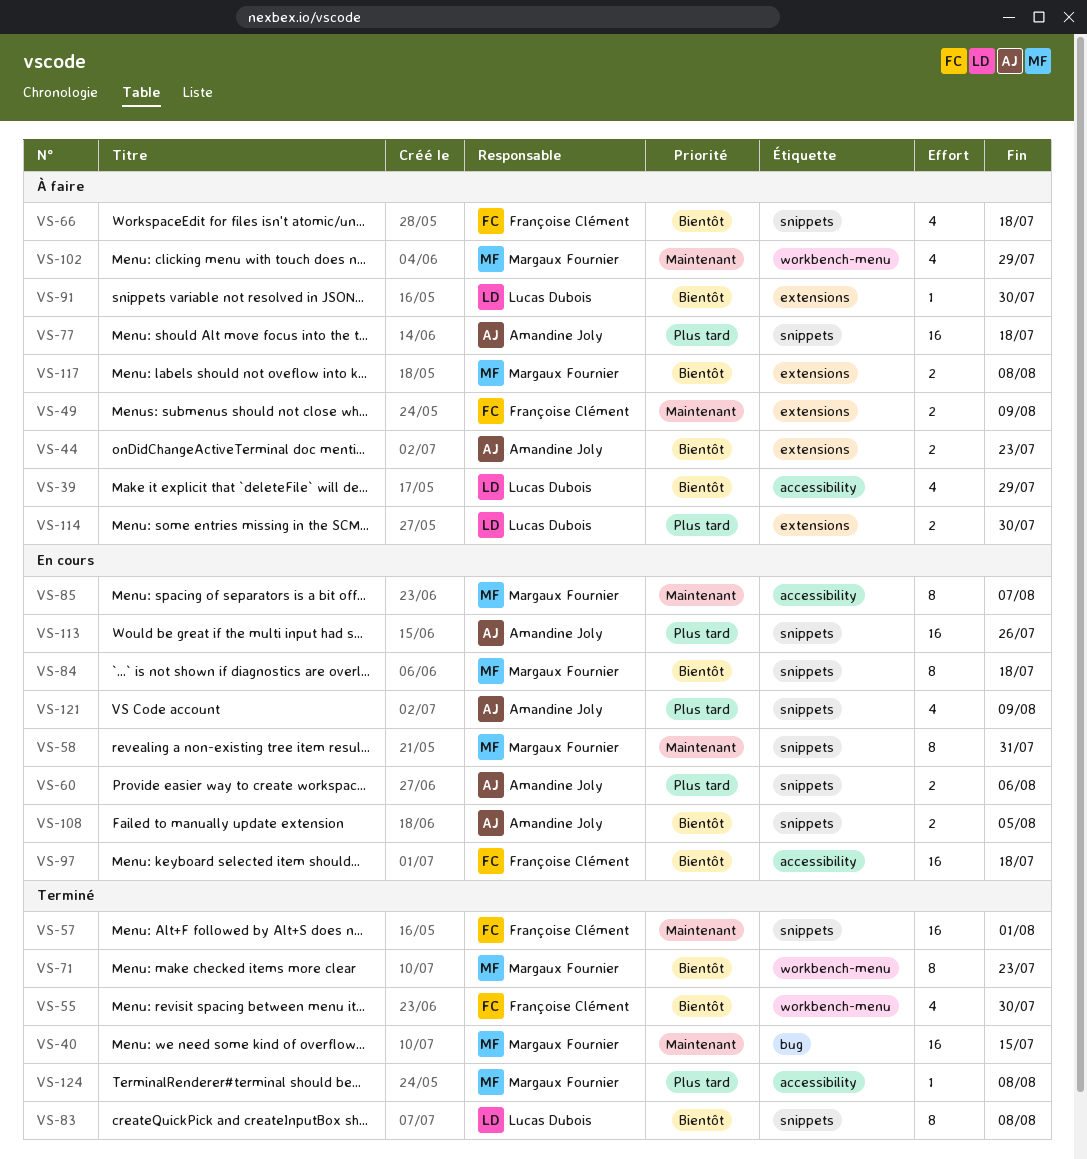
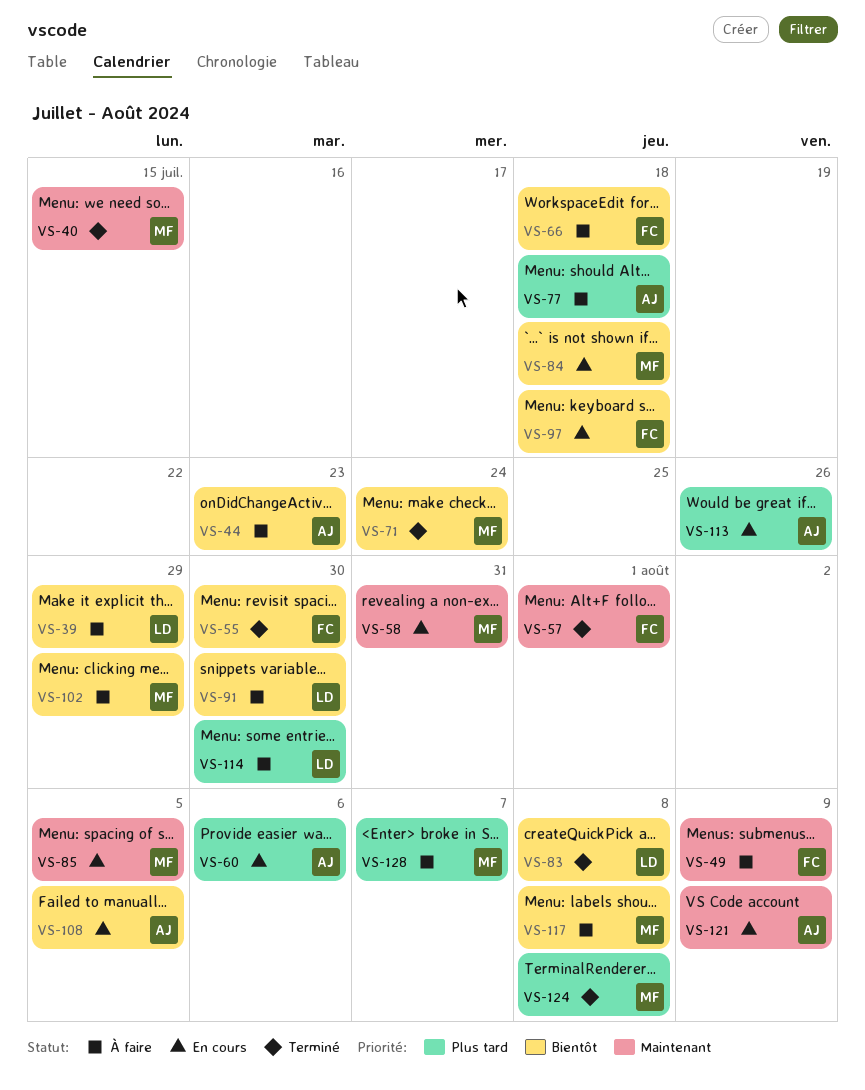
VS-71, due: Jul 23 -> Jul 24
VS-85, due: Aug 7 -> Aug 5
VS-102, priority: Maintenant -> Bientôt
VS-121, priority: Plus tard -> Maintenant
VS-128: none -> present

